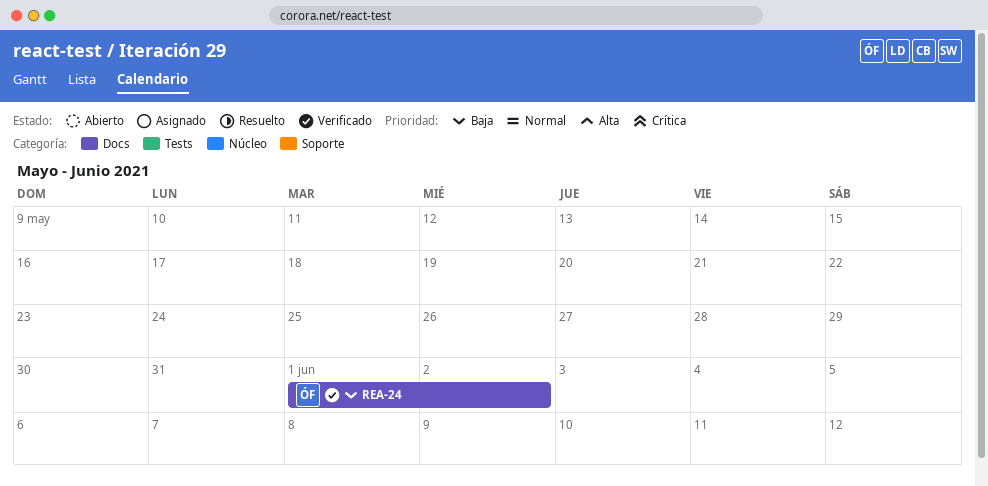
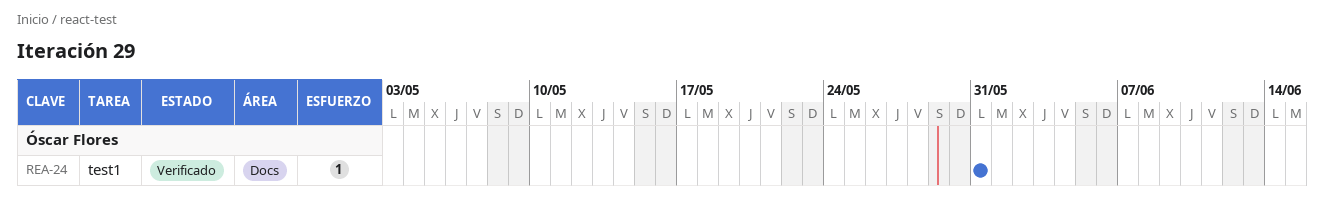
REA-24, start: Jun 1 -> May 31
REA-24, due: Jun 2 -> May 31

